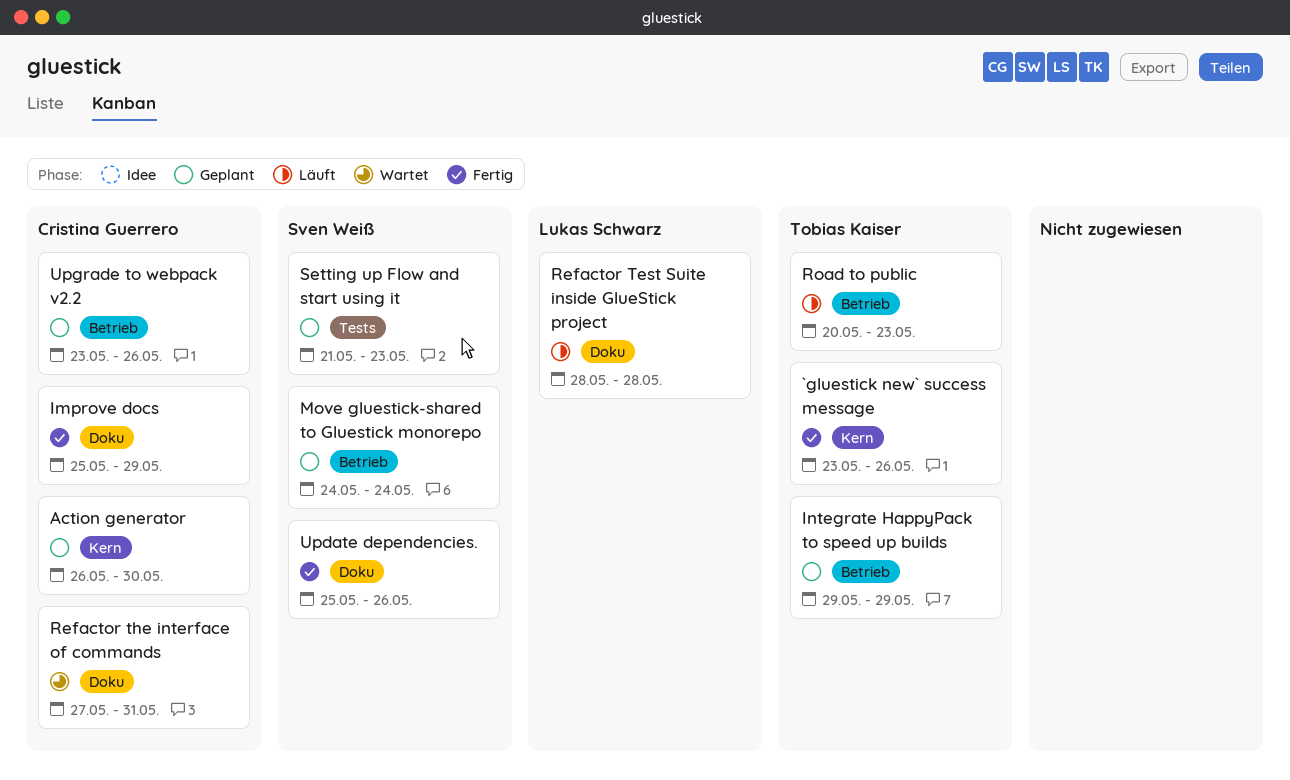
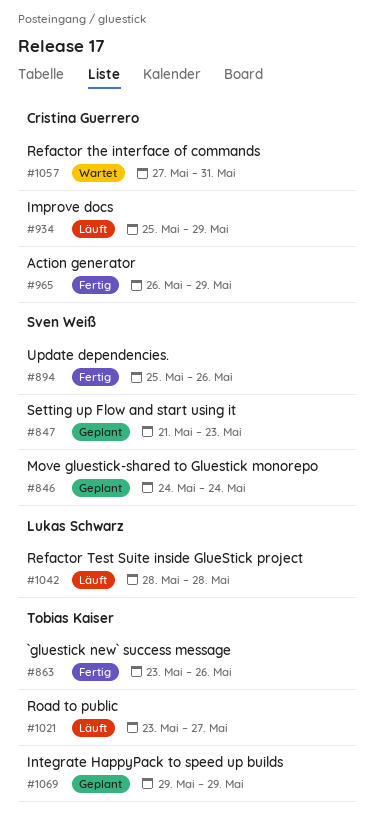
Action generator, status: Geplant -> Fertig
Action generator, due: May 30 -> May 29
Improve docs, status: Fertig -> Läuft
Road to public, start: May 20 -> May 23
Road to public, due: May 23 -> May 27
Upgrade to webpack v2.2: present -> none

